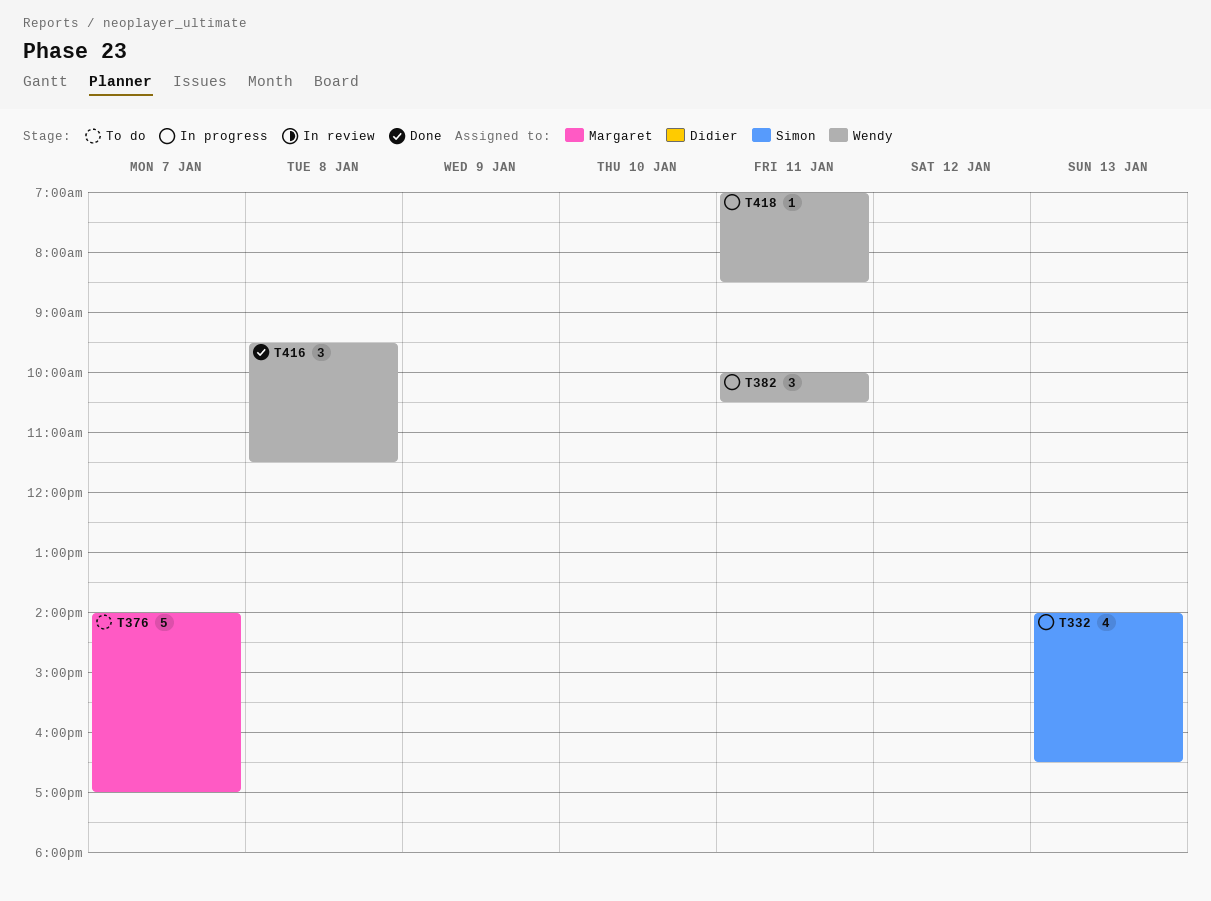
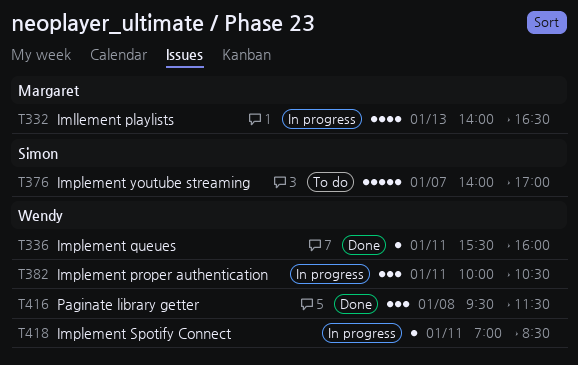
T332, owner: Simon -> Margaret
T336: none -> present
T376, owner: Margaret -> Simon

